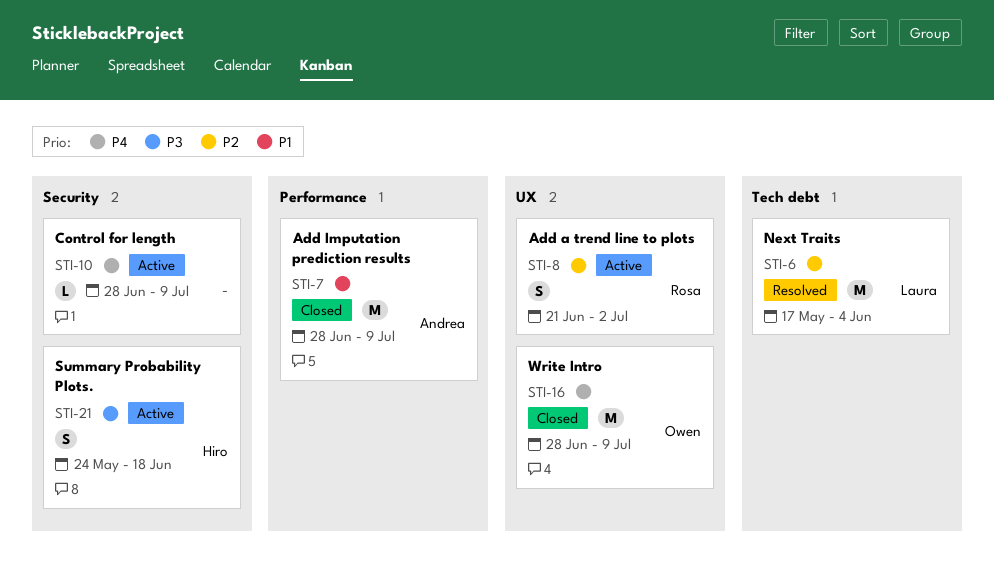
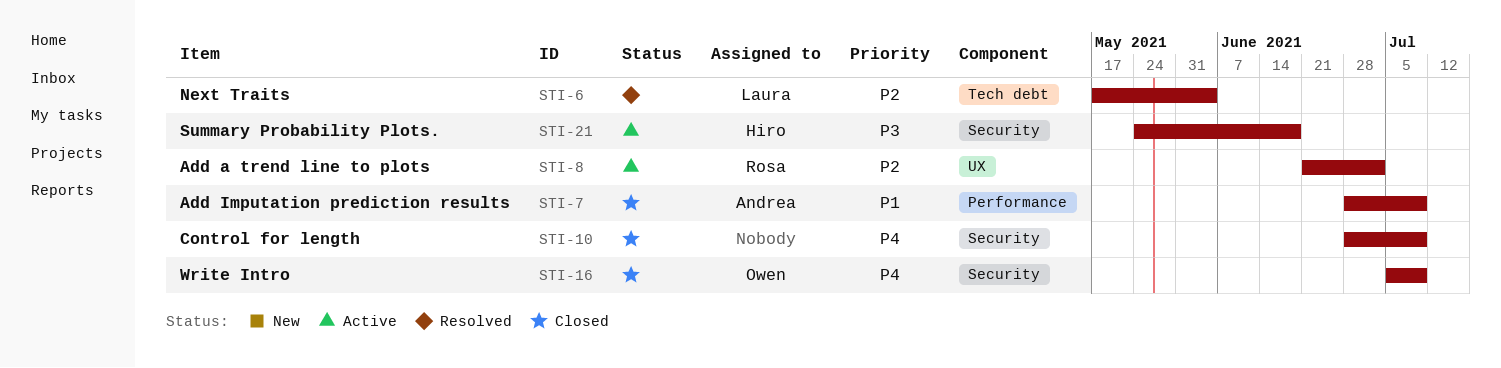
STI-10, status: Active -> Closed
STI-16, label: UX -> Security
STI-16, start: Jun 28 -> Jul 5

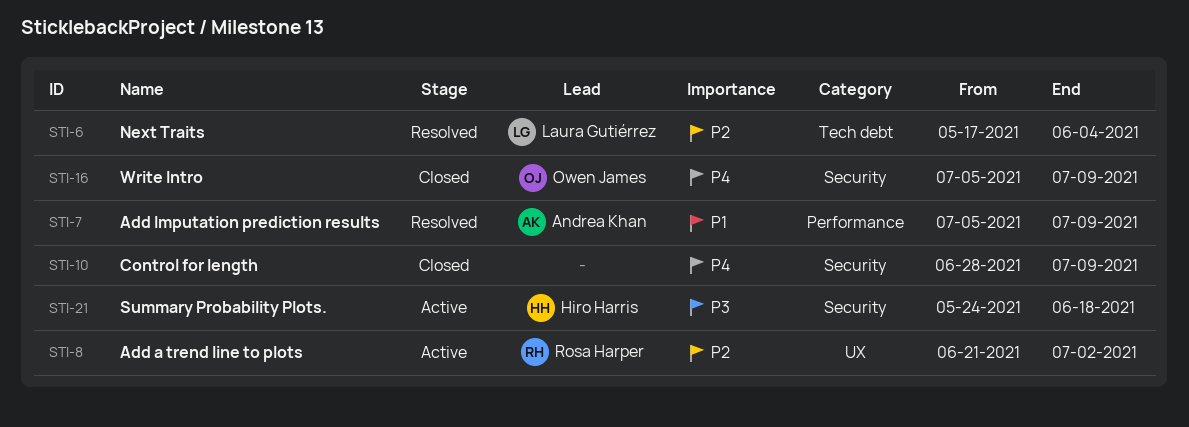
STI-7, status: Closed -> Resolved
STI-7, start: Jun 28 -> Jul 5

